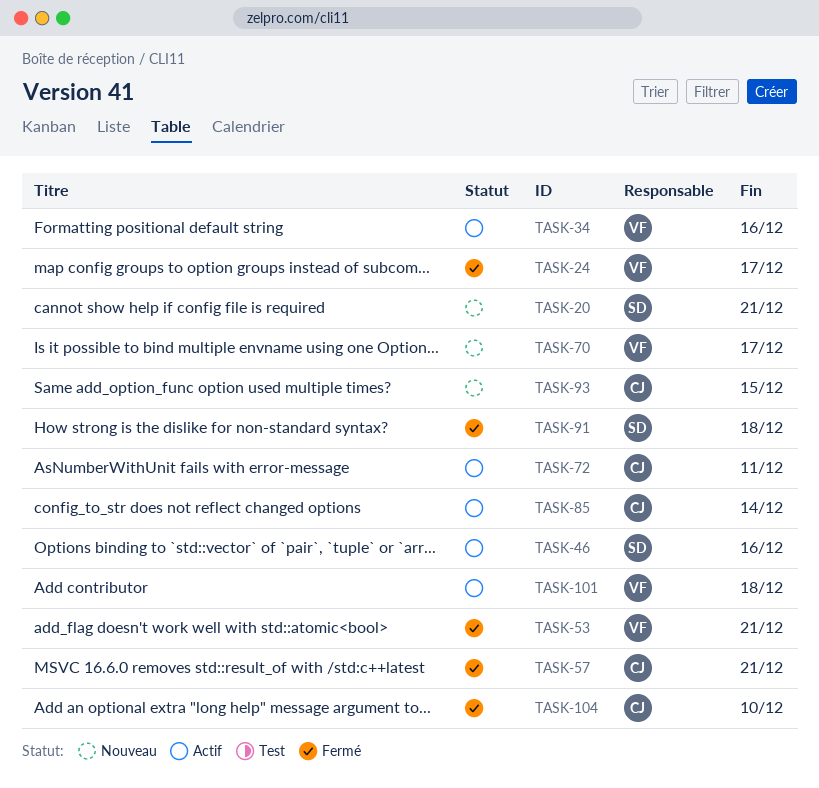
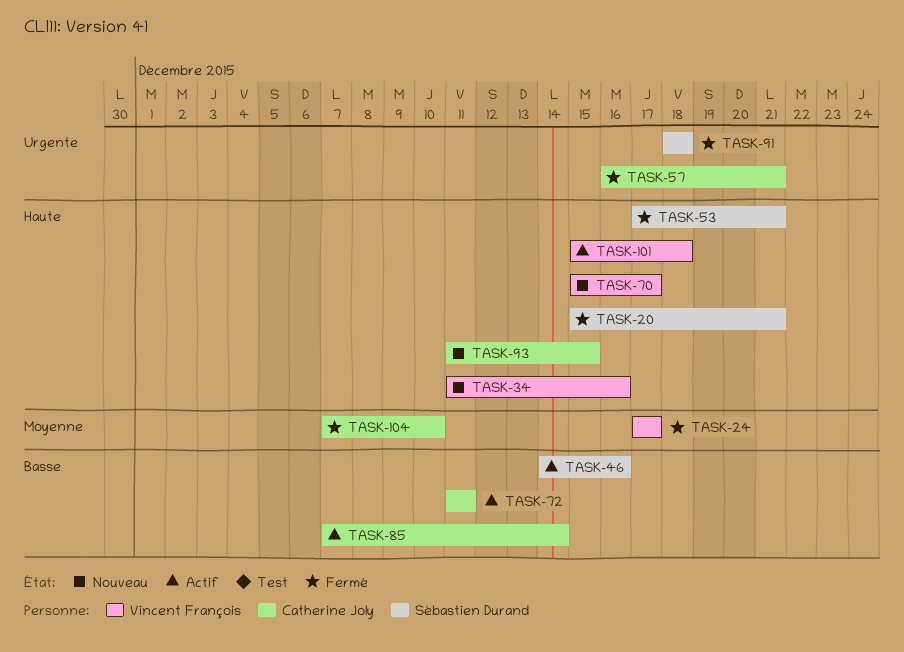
TASK-20, status: Nouveau -> Fermé
TASK-34, status: Actif -> Nouveau
TASK-53, owner: Vincent François -> Sébastien Durand

